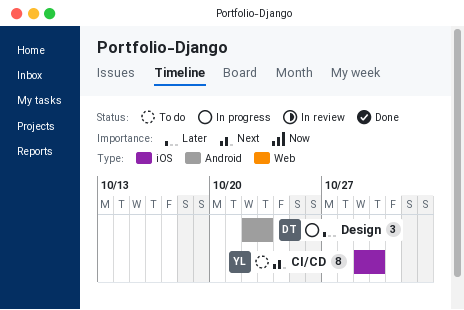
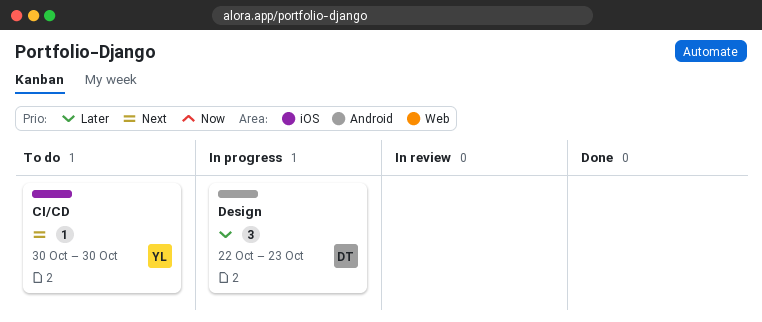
CI/CD, estimate: 8 -> 1
CI/CD, start: Oct 29 -> Oct 30

